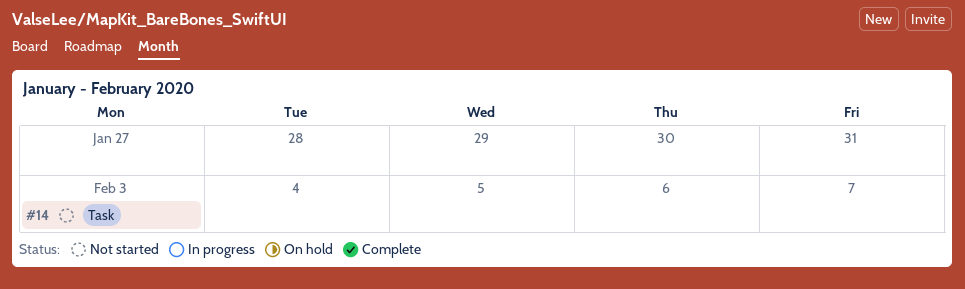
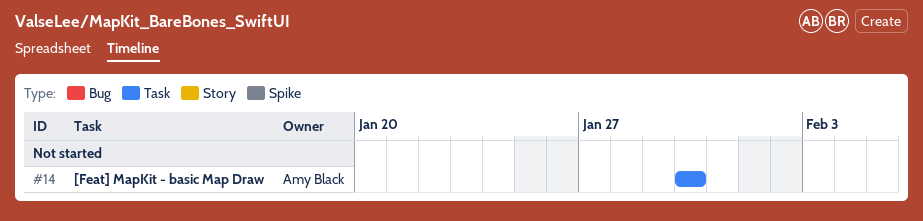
#14, due: Feb 3 -> Jan 30

